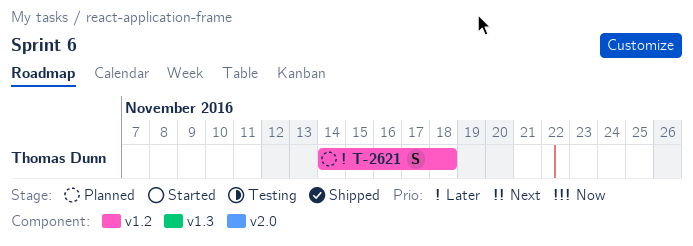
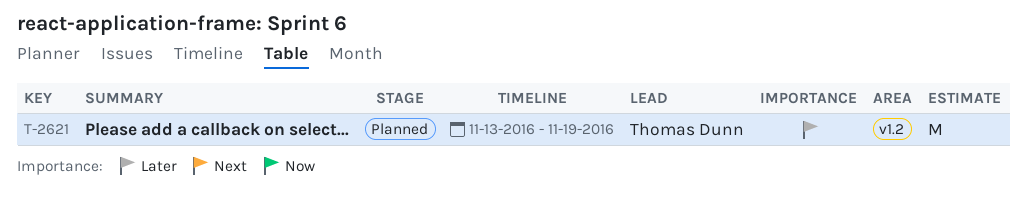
T-2621, estimate: S -> M
T-2621, start: Nov 14 -> Nov 13
T-2621, due: Nov 18 -> Nov 19

